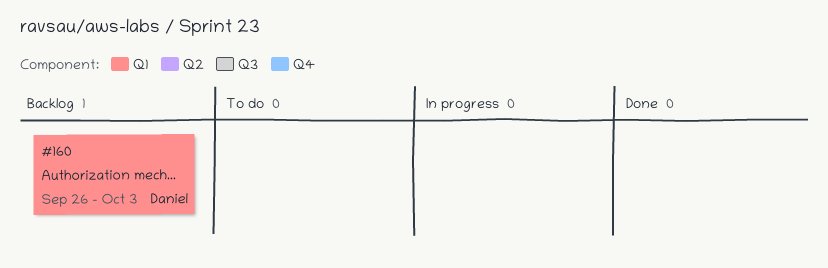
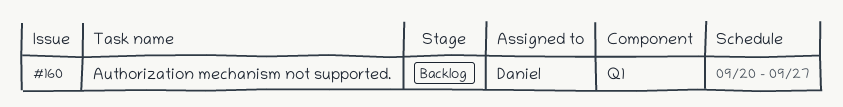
#160, start: Sep 26 -> Sep 20
#160, due: Oct 3 -> Sep 27

